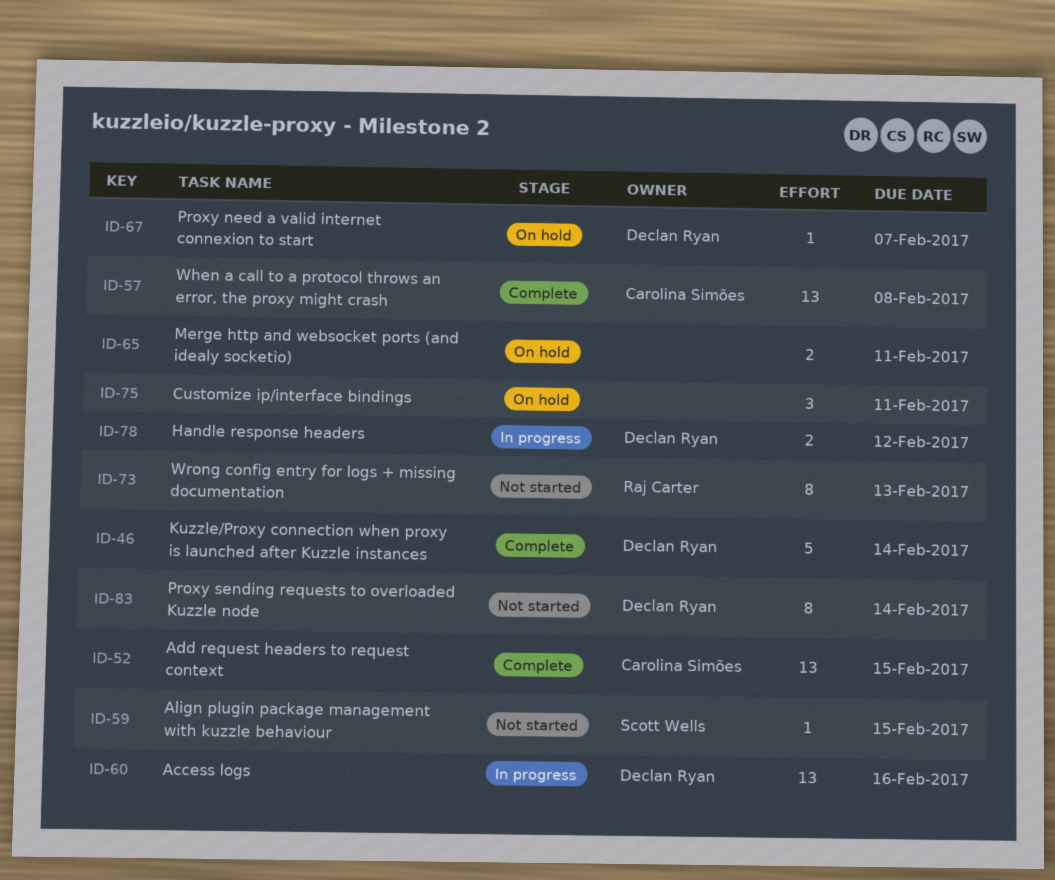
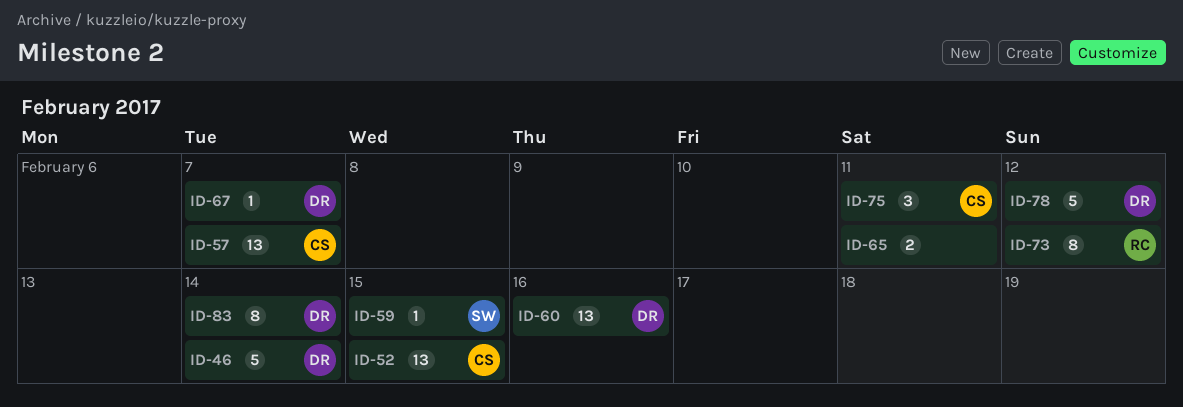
ID-57, due: Feb 8 -> Feb 7
ID-73, due: Feb 13 -> Feb 12
ID-75, owner: none -> Carolina Simões
ID-78, estimate: 2 -> 5

